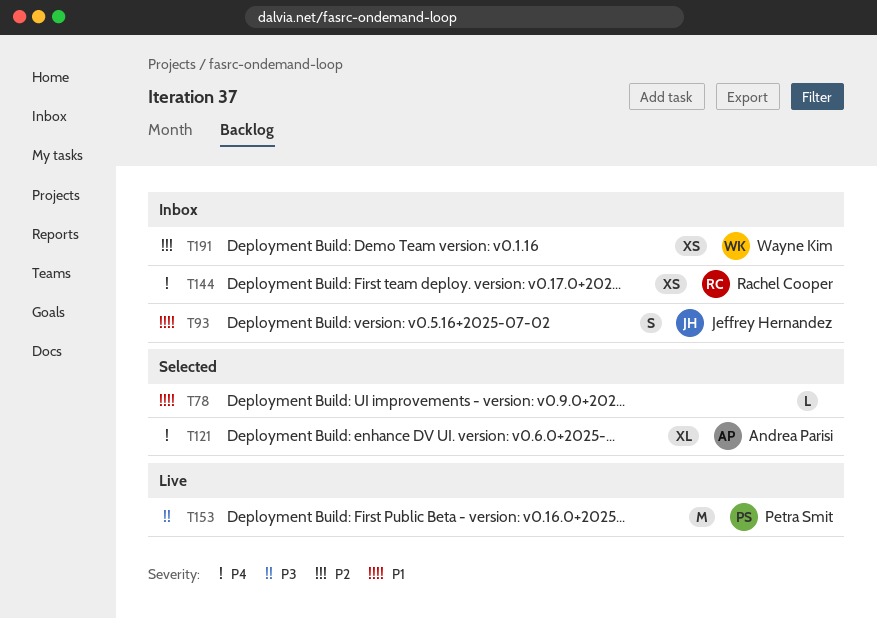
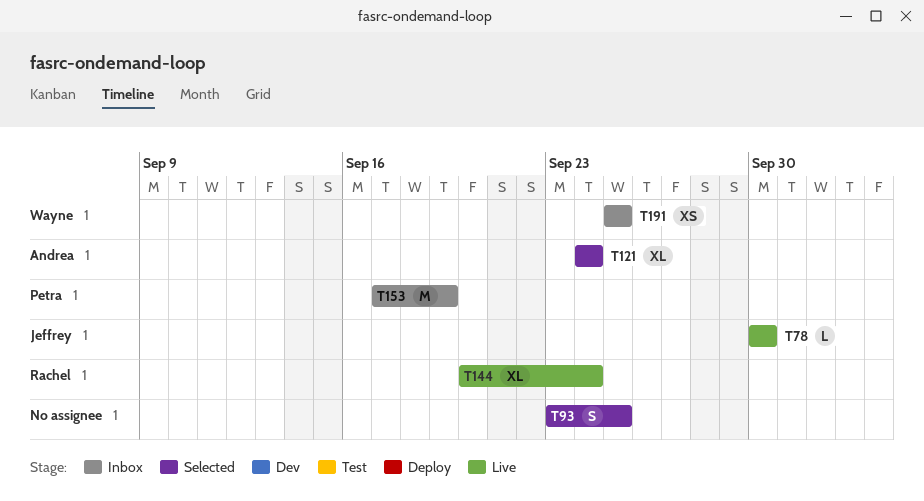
T78, status: Selected -> Live
T78, owner: none -> Jeffrey Hernandez
T93, status: Inbox -> Selected
T93, owner: Jeffrey Hernandez -> none
T144, status: Inbox -> Live
T144, estimate: XS -> XL
T153, status: Live -> Inbox

